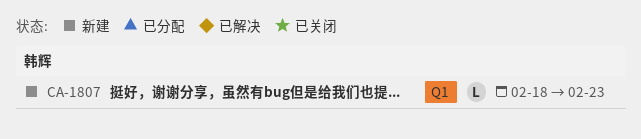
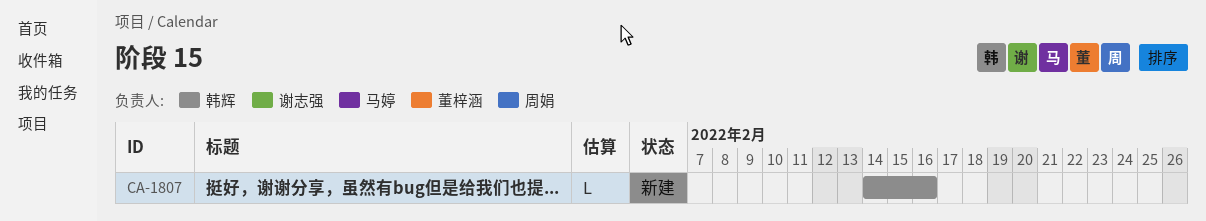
CA-1807, start: Feb 18 -> Feb 14
CA-1807, due: Feb 23 -> Feb 16

